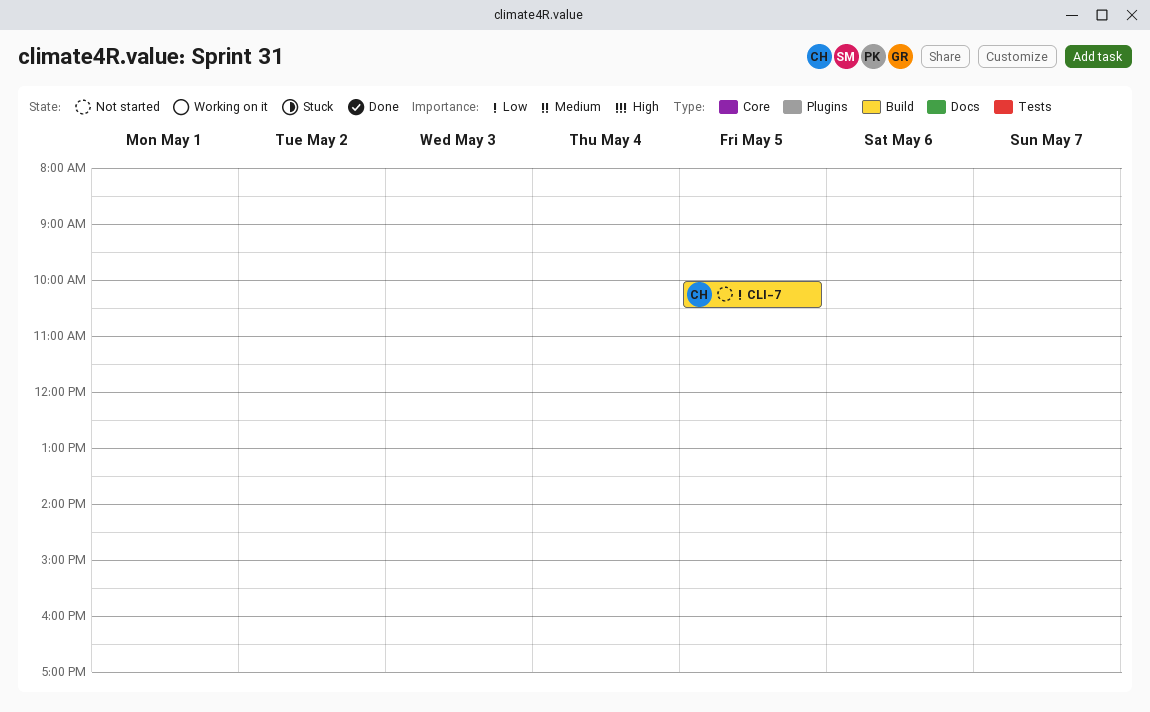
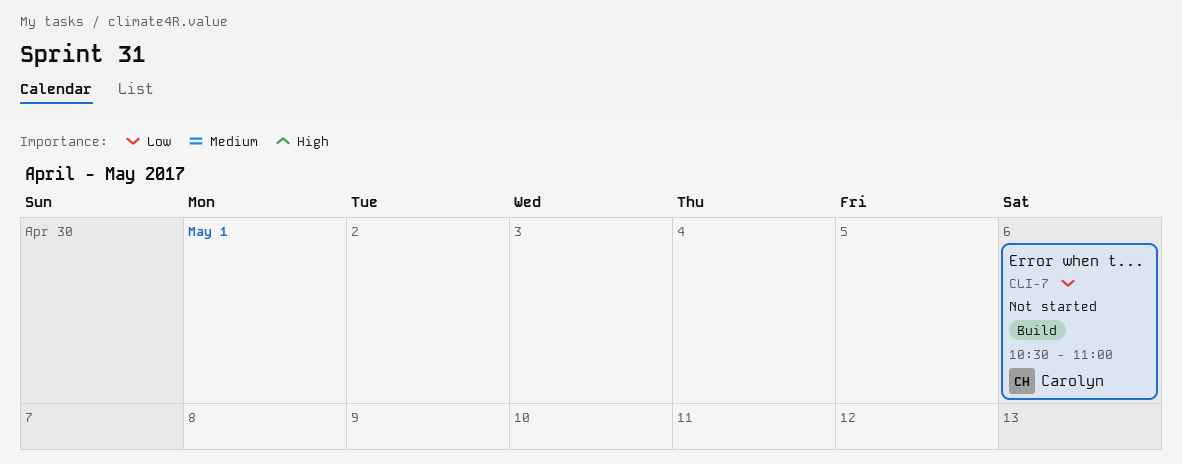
CLI-7, day: May 5 -> May 6
CLI-7, begins: 10:00 -> 10:30
CLI-7, ends: 10:30 -> 11:00

